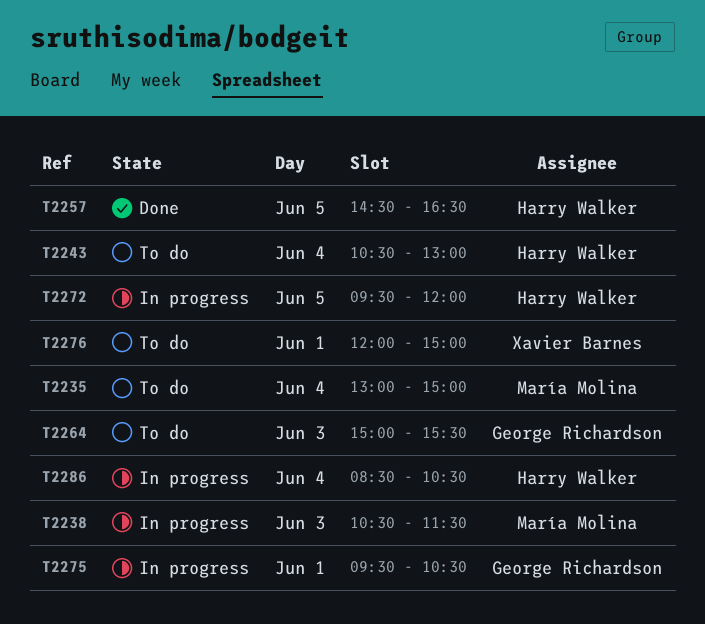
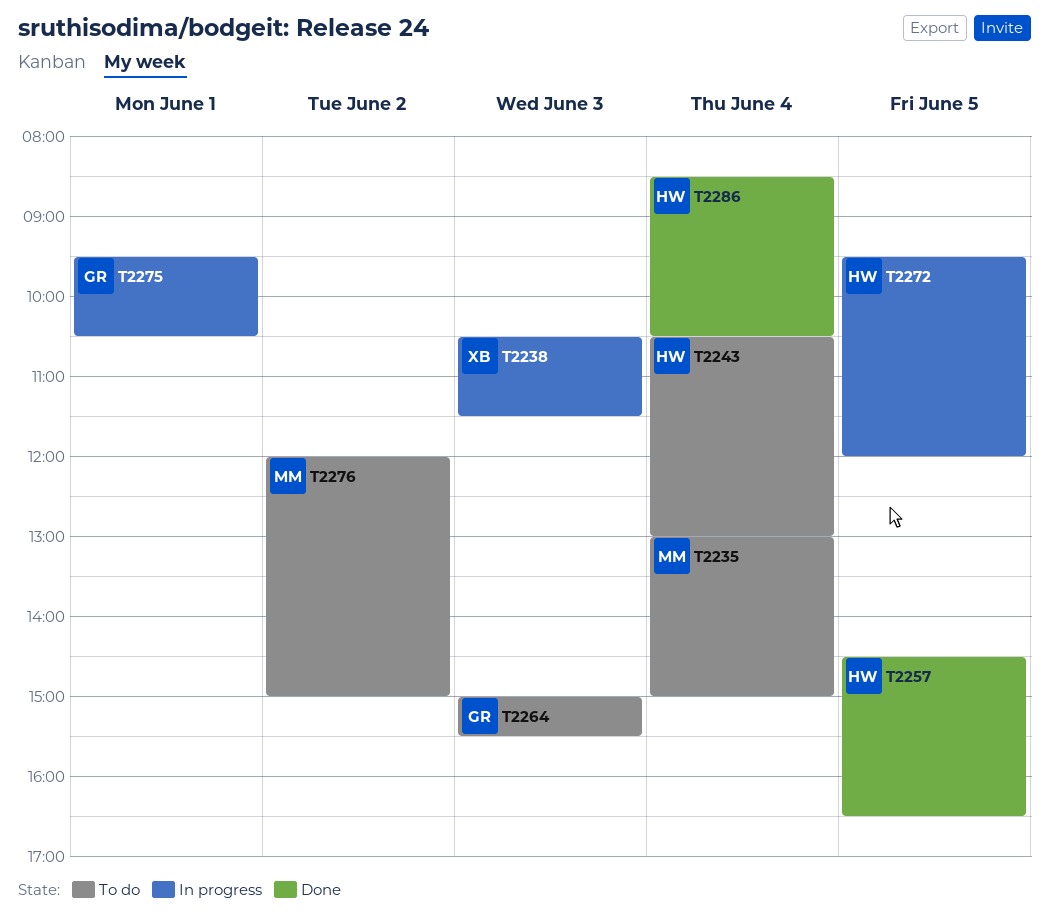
T2238, owner: María Molina -> Xavier Barnes
T2276, owner: Xavier Barnes -> María Molina
T2276, day: Jun 1 -> Jun 2
T2286, status: In progress -> Done

